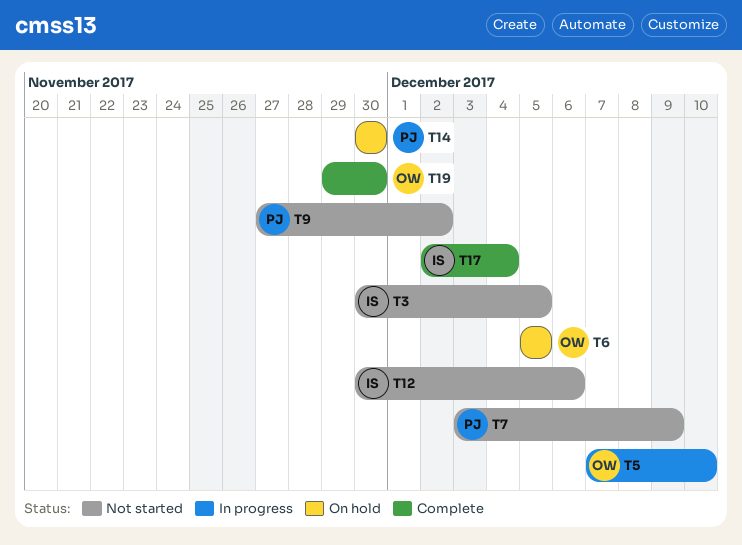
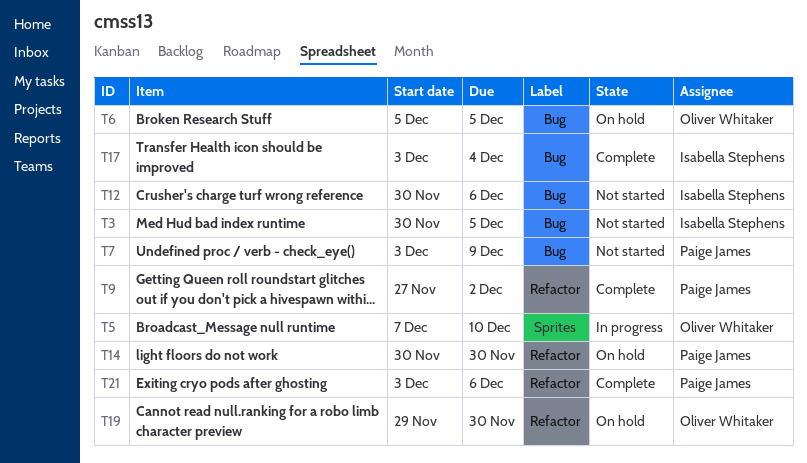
T9, status: Not started -> Complete
T17, start: Dec 2 -> Dec 3
T19, status: Complete -> On hold
T21: none -> present

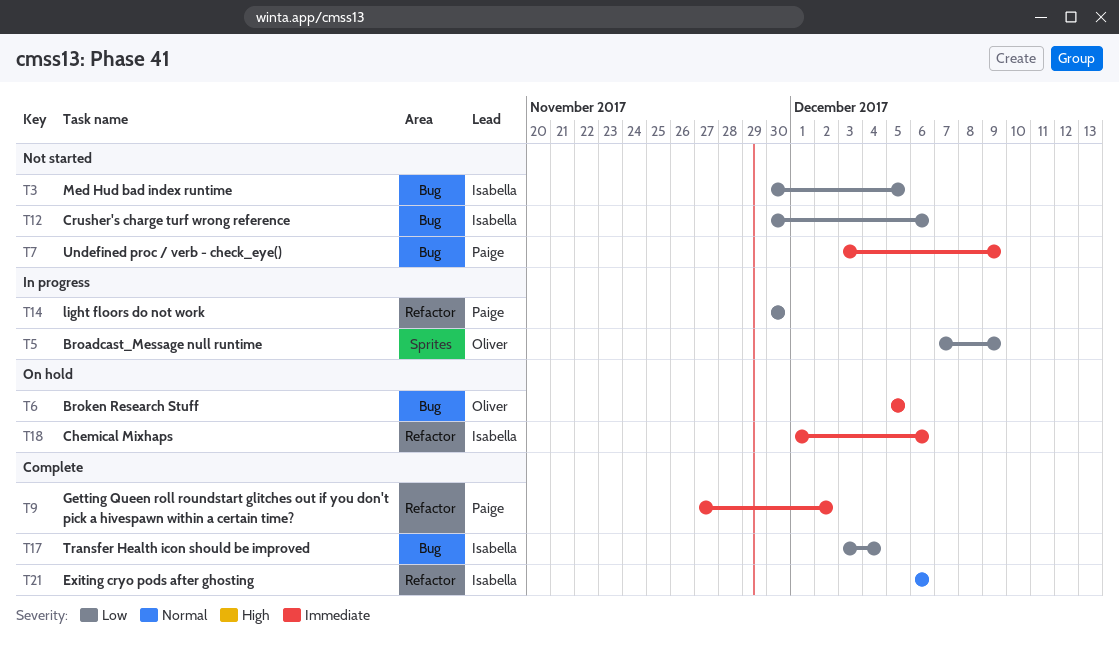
T5, due: Dec 10 -> Dec 9
T14, status: On hold -> In progress
T18: none -> present
T19: present -> none
T21, owner: Paige James -> Isabella Stephens
T21, start: Dec 3 -> Dec 6

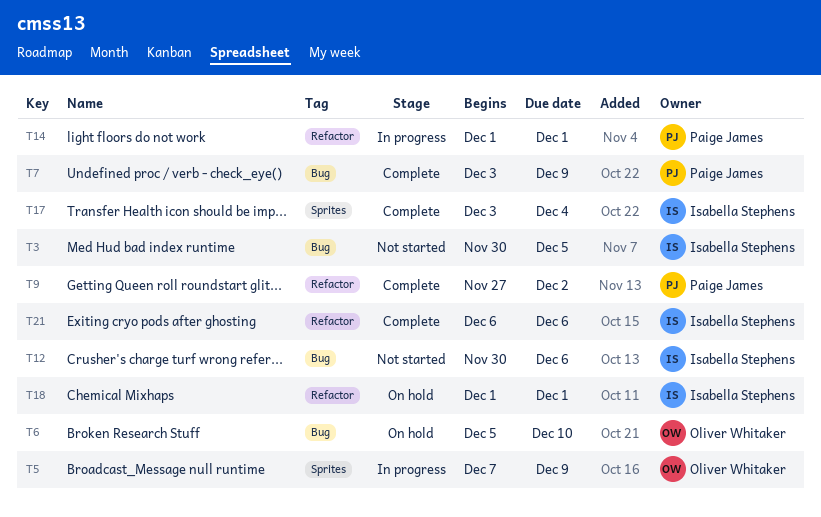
T6, due: Dec 5 -> Dec 10
T7, status: Not started -> Complete
T14, start: Nov 30 -> Dec 1
T14, due: Nov 30 -> Dec 1
T17, label: Bug -> Sprites
T18, due: Dec 6 -> Dec 1

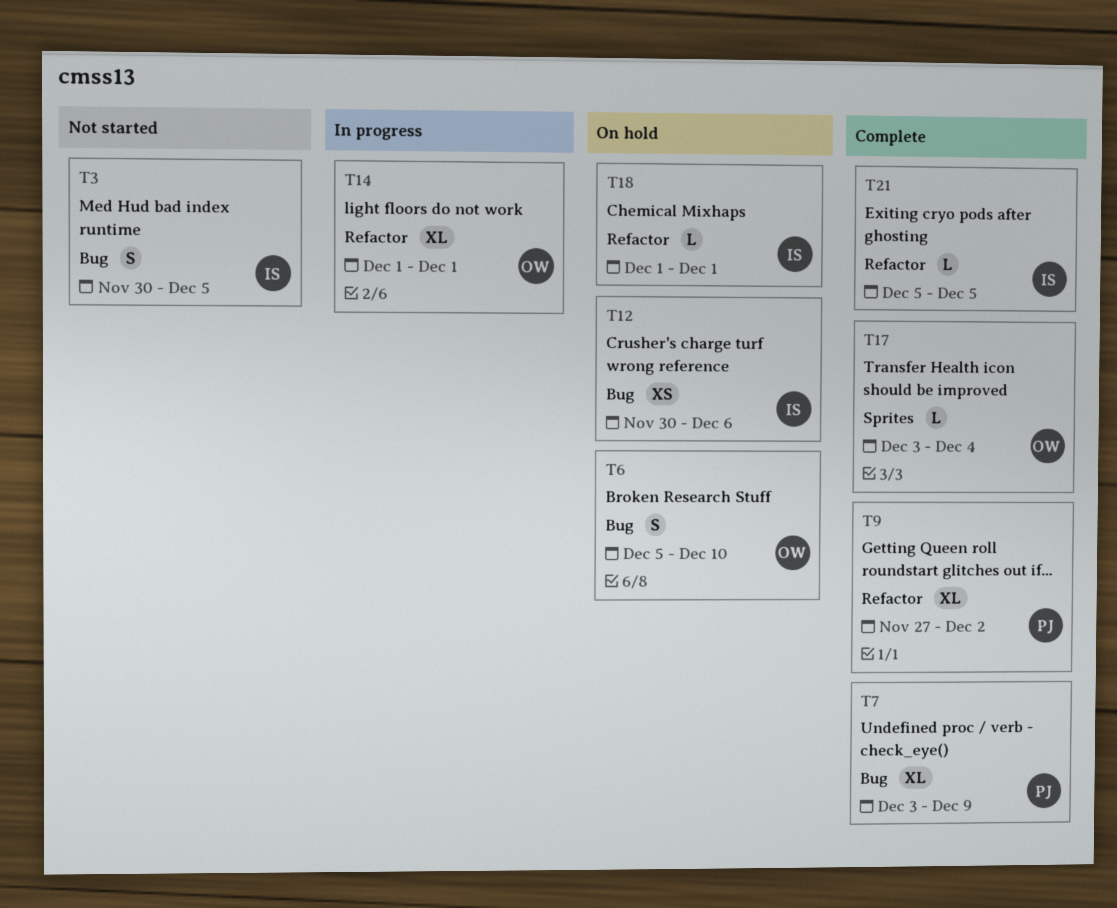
T5: present -> none
T12, status: Not started -> On hold
T14, owner: Paige James -> Oliver Whitaker
T17, owner: Isabella Stephens -> Oliver Whitaker
T21, start: Dec 6 -> Dec 5
T21, due: Dec 6 -> Dec 5

